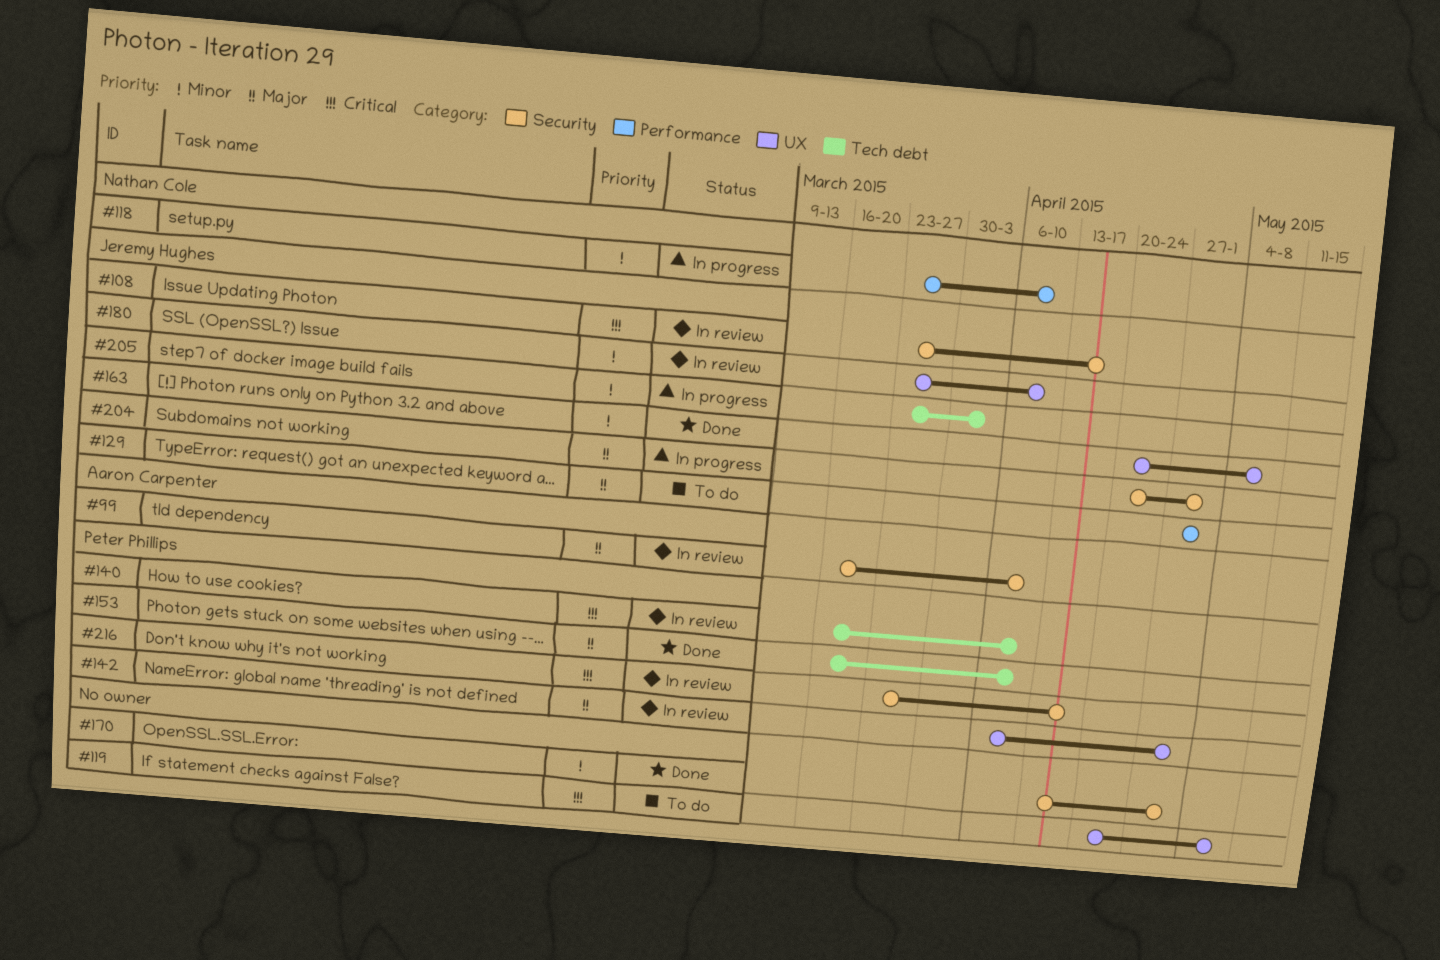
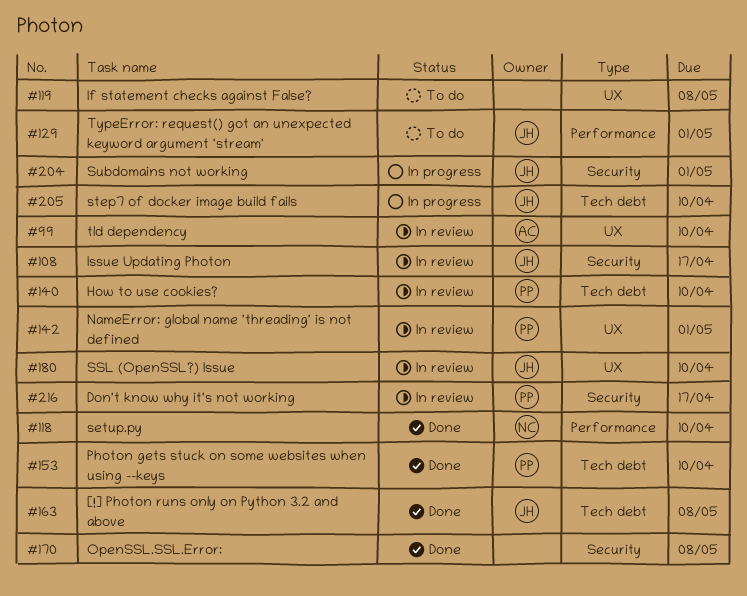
#99, label: Security -> UX
#118, status: In progress -> Done
#163, label: UX -> Tech debt
#170, due: May 1 -> May 8
#205, due: Apr 3 -> Apr 10

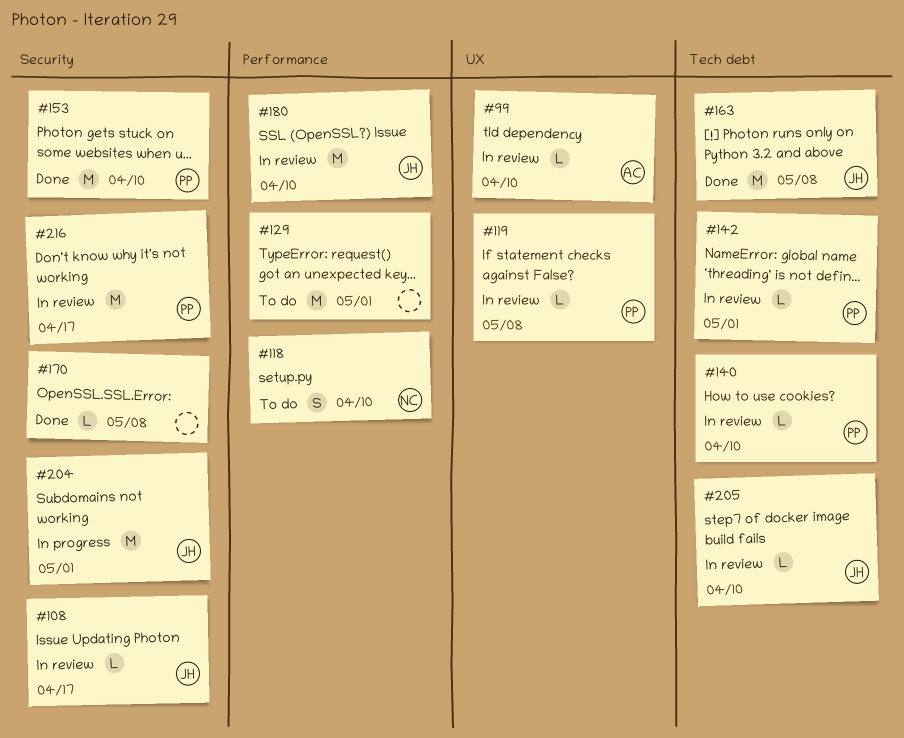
#118, status: Done -> To do
#119, status: To do -> In review
#119, owner: none -> PP
#129, owner: JH -> none
#142, label: UX -> Tech debt
#153, label: Tech debt -> Security
#180, label: UX -> Performance
#205, status: In progress -> In review

